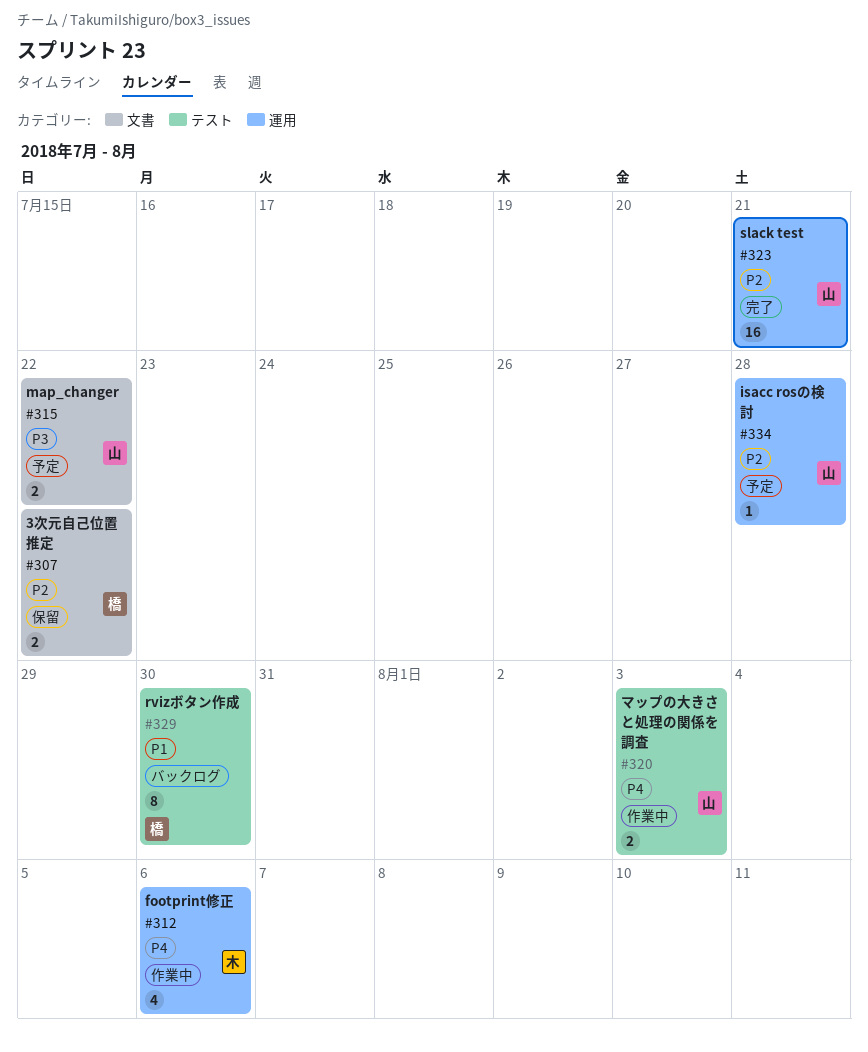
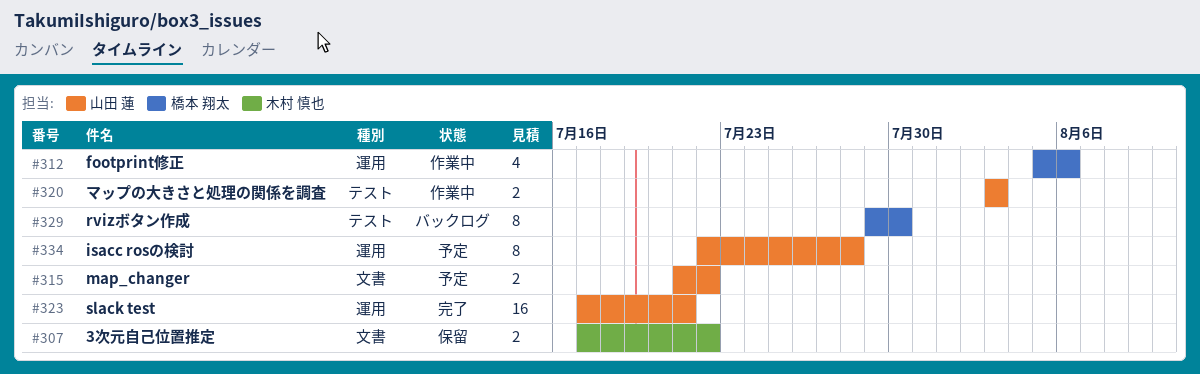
#307, owner: 橋本 翔太 -> 木村 慎也
#312, owner: 木村 慎也 -> 橋本 翔太
#334, estimate: 1 -> 8

